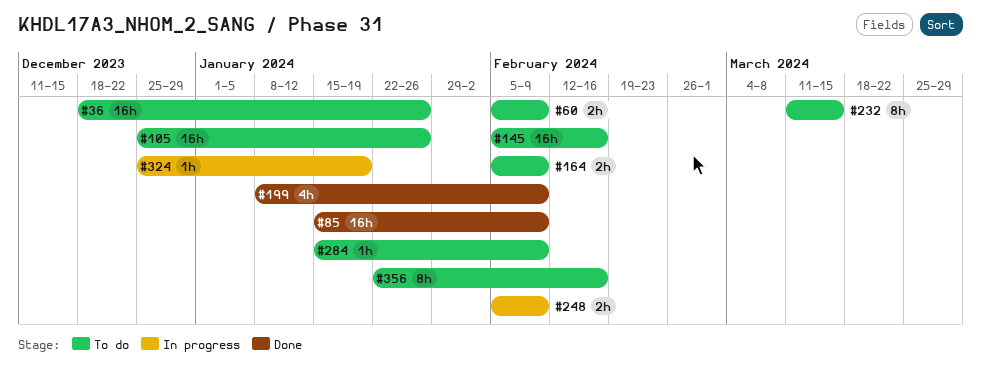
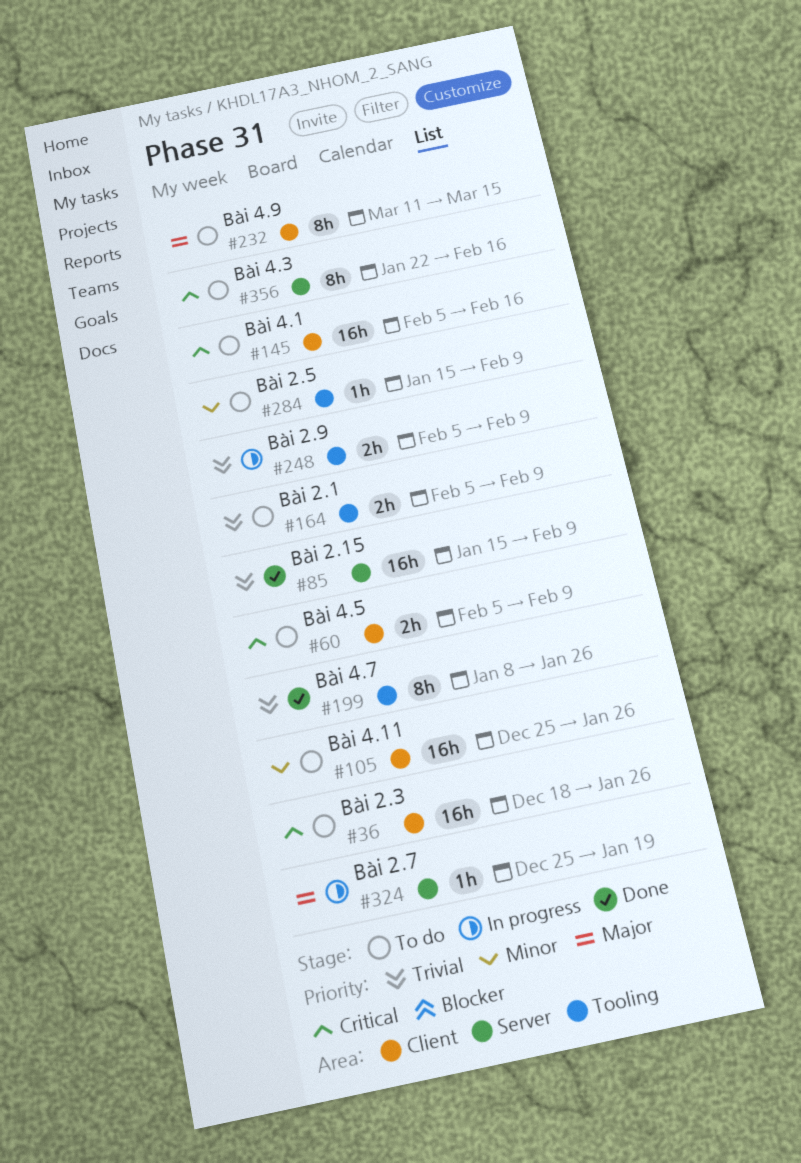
#199, estimate: 4h -> 8h
#199, due: Feb 9 -> Jan 26

